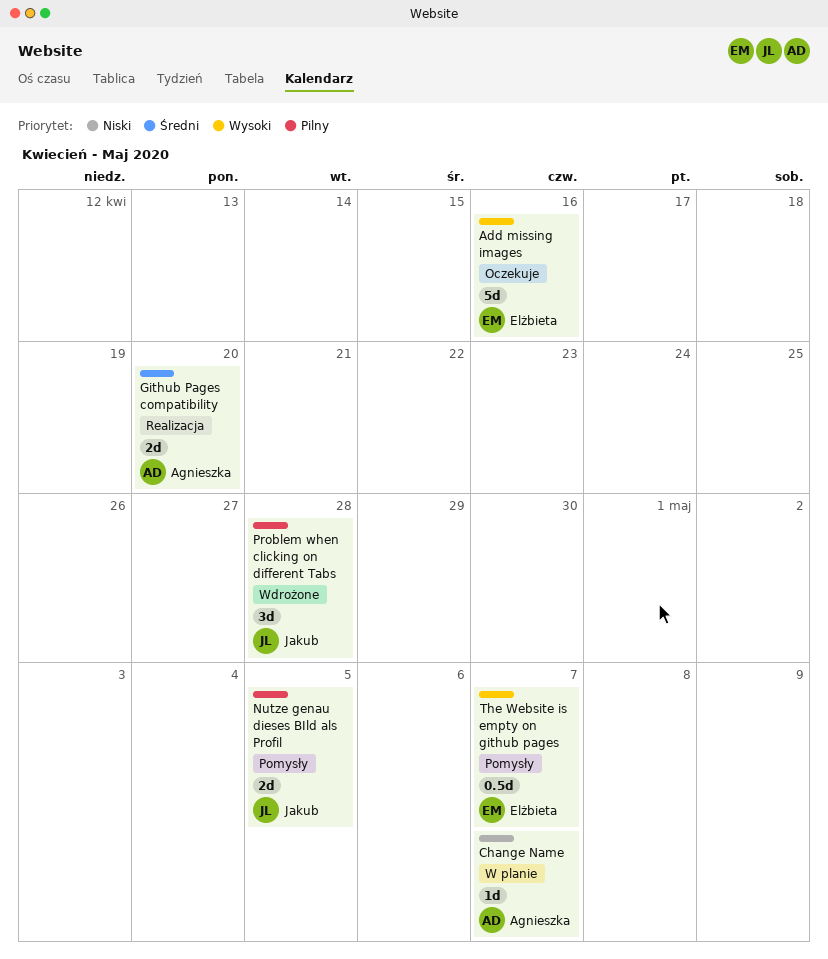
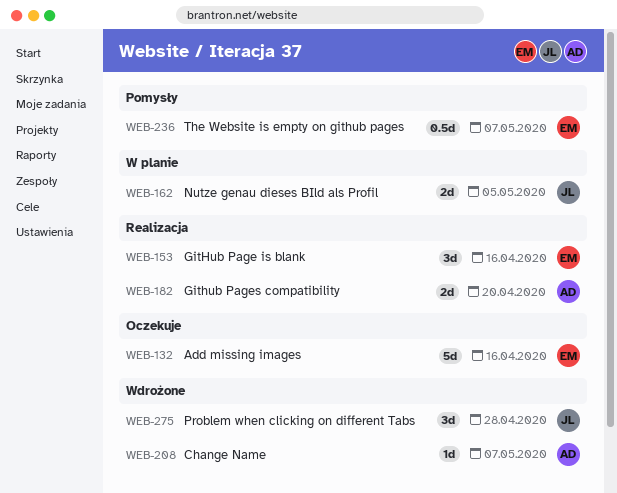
Change Name, status: W planie -> Wdrożone
GitHub Page is blank: none -> present
Nutze genau dieses BIld als Profil, status: Pomysły -> W planie

